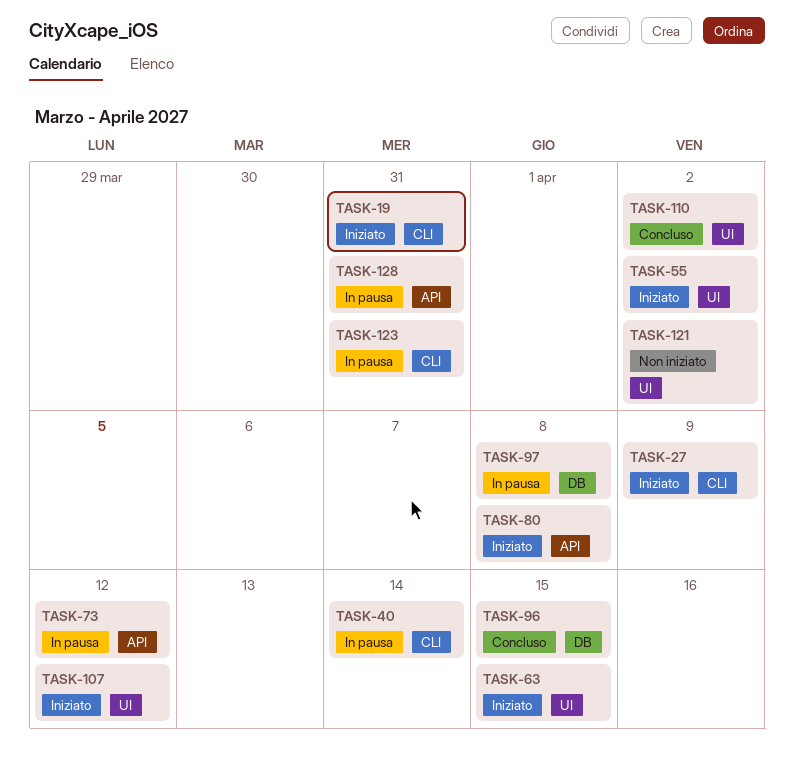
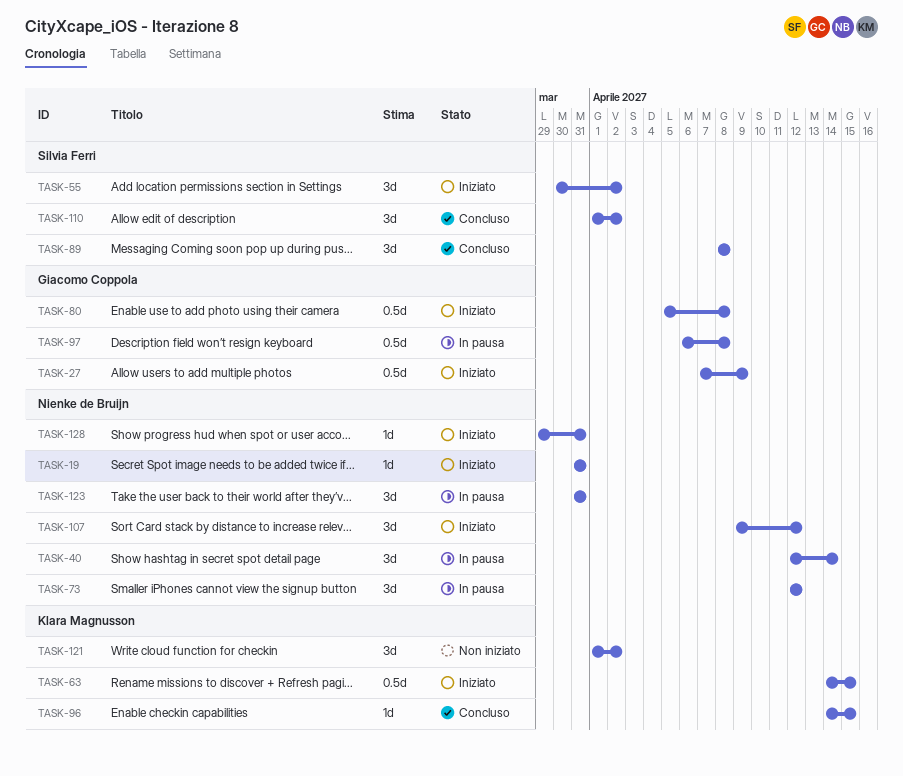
TASK-89: none -> present
TASK-128, status: In pausa -> Iniziato

